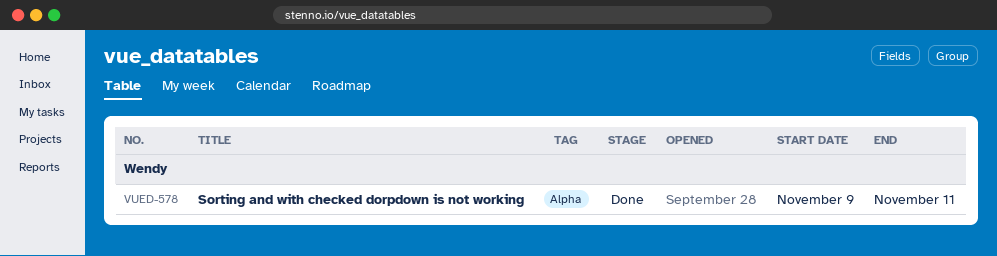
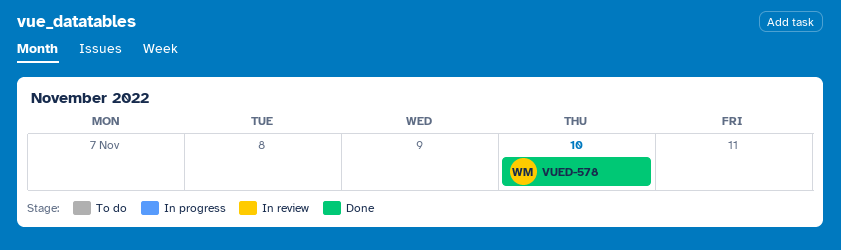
VUED-578, start: Nov 9 -> Nov 10
VUED-578, due: Nov 11 -> Nov 10

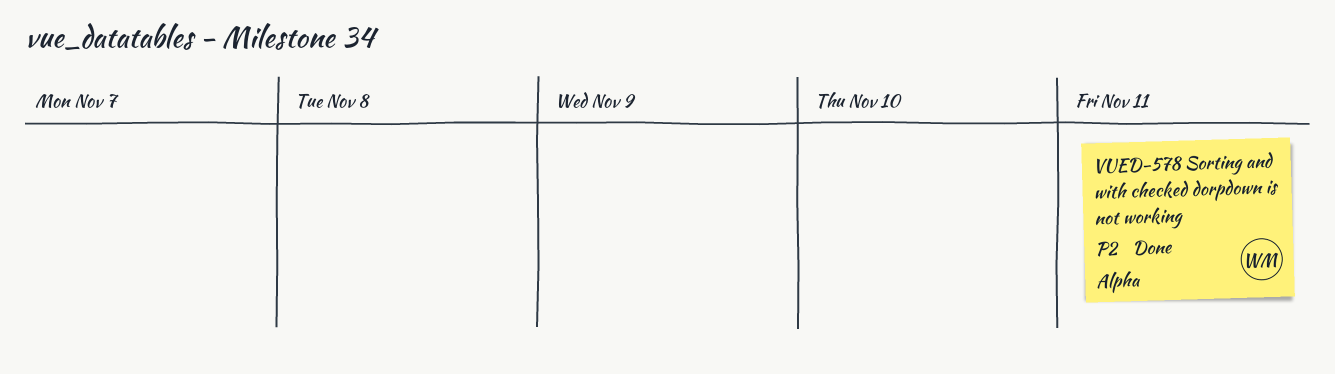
VUED-578, due: Nov 10 -> Nov 11

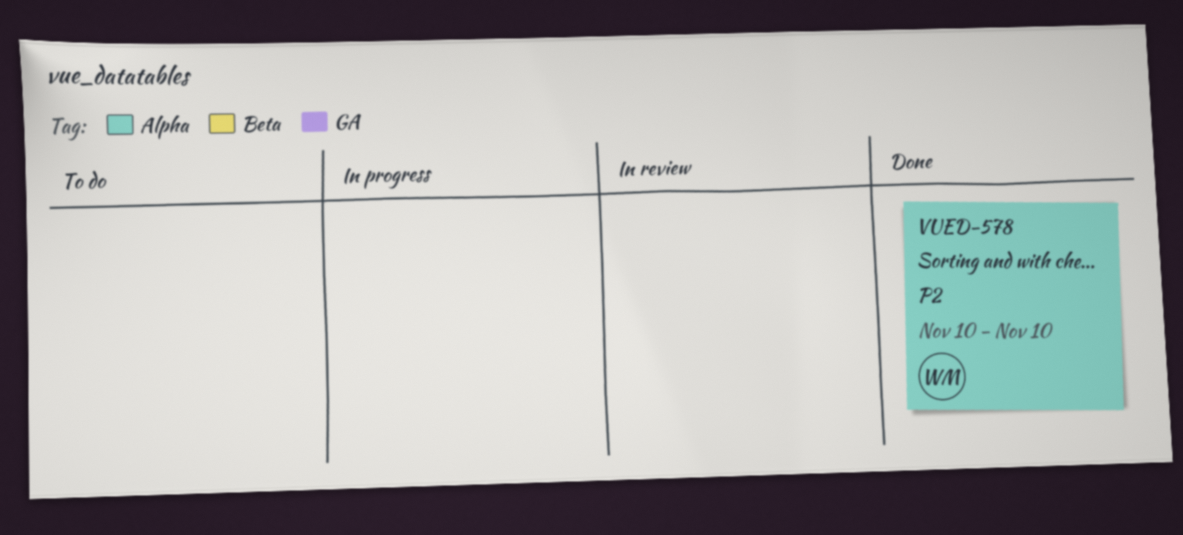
VUED-578, due: Nov 11 -> Nov 10

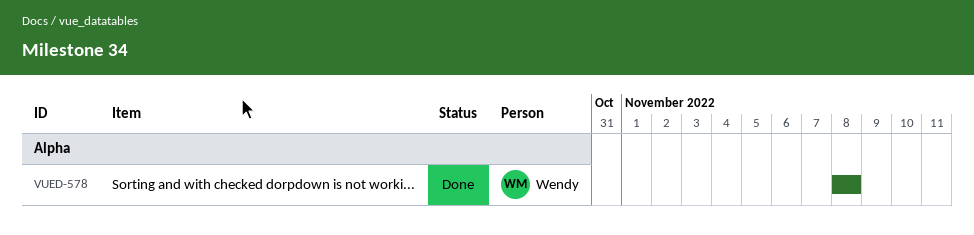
VUED-578, start: Nov 10 -> Nov 8
VUED-578, due: Nov 10 -> Nov 8

